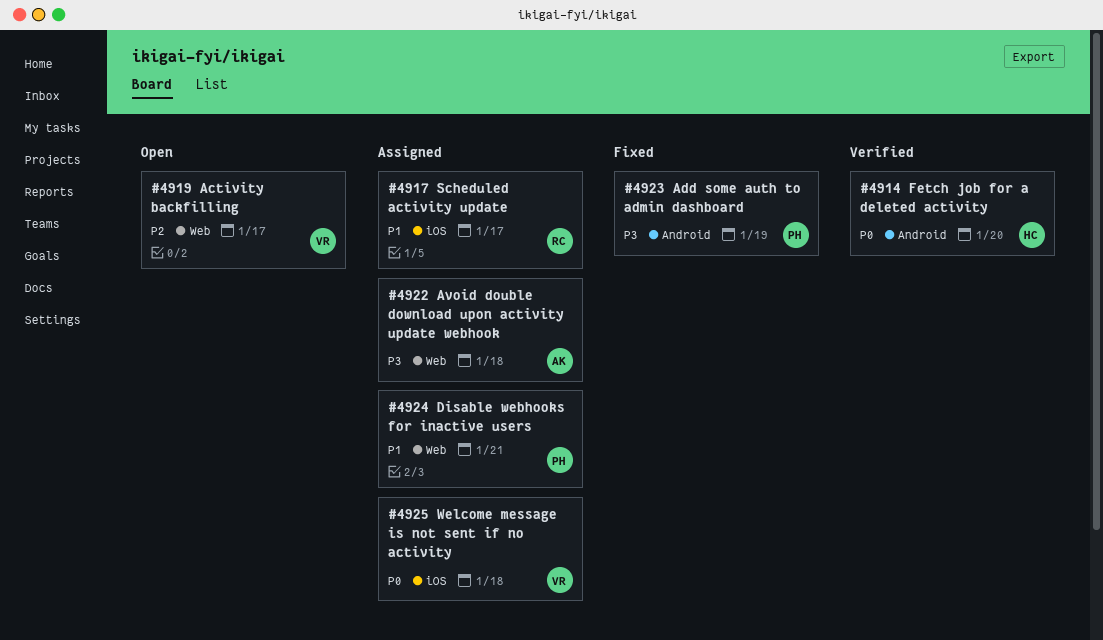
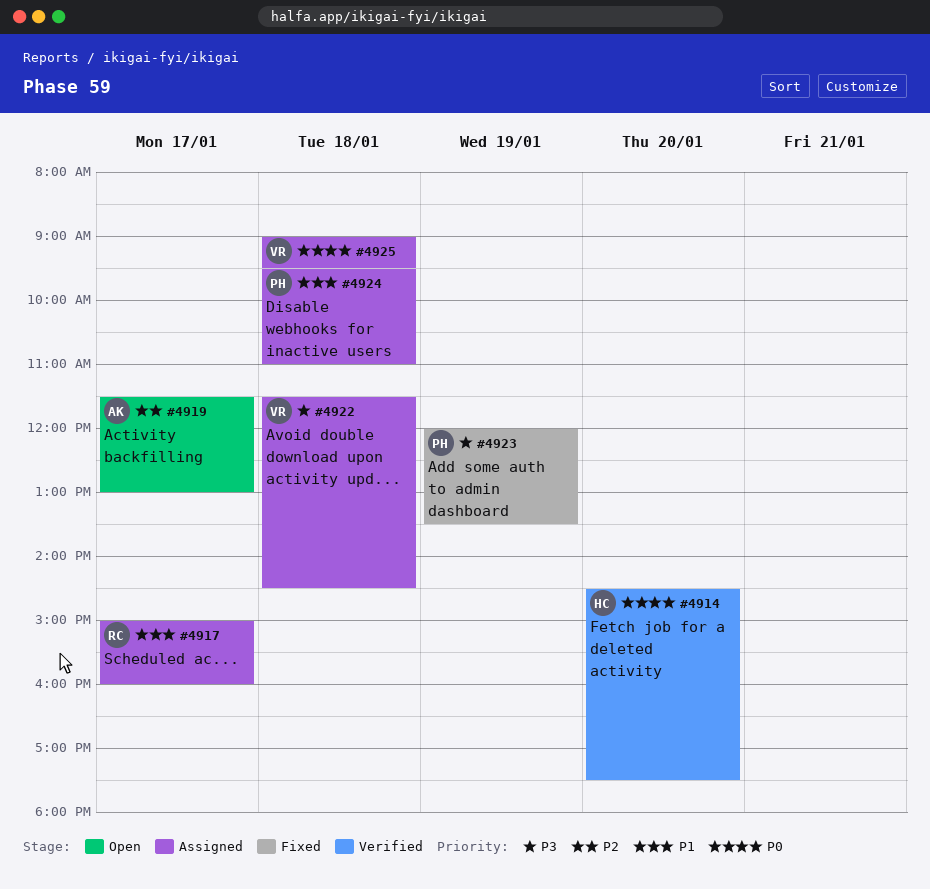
#4919, owner: VR -> AK
#4922, owner: AK -> VR
#4924, day: Jan 21 -> Jan 18

